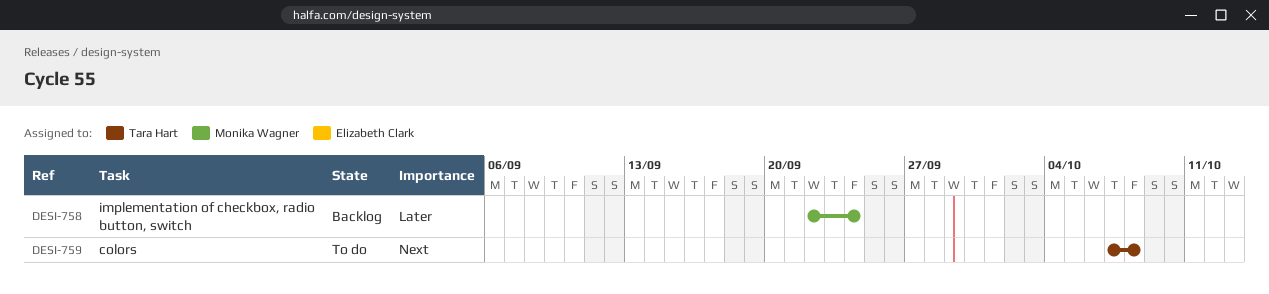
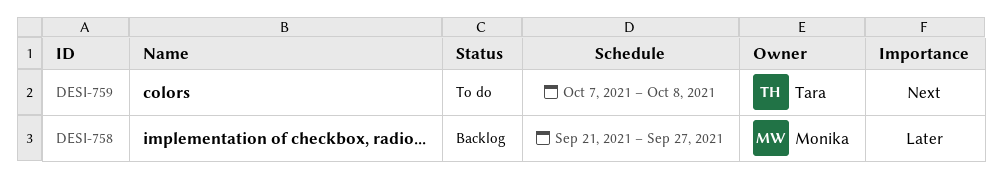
DESI-758, start: Sep 22 -> Sep 21
DESI-758, due: Sep 24 -> Sep 27

